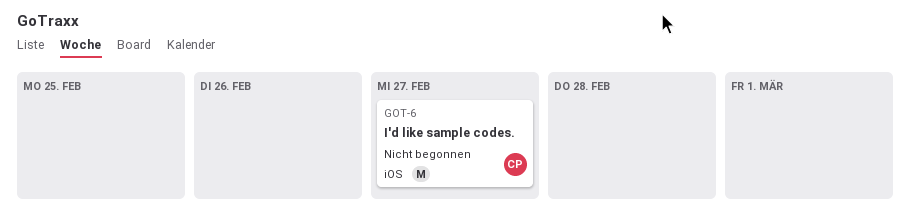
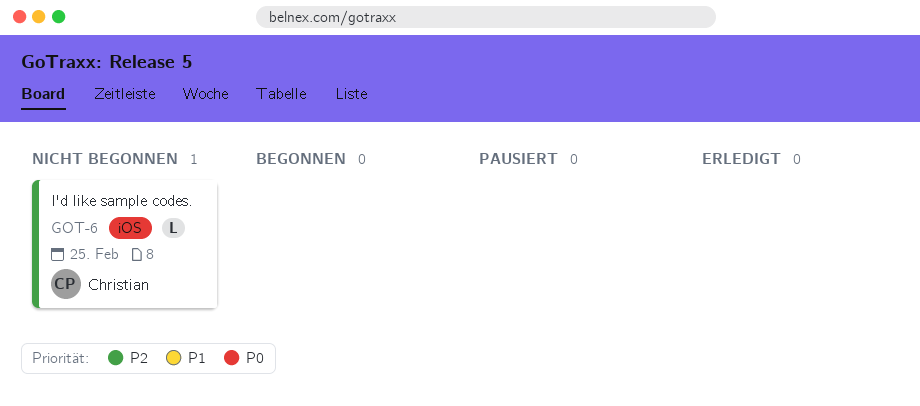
GOT-6, estimate: M -> L
GOT-6, due: Feb 27 -> Feb 25

